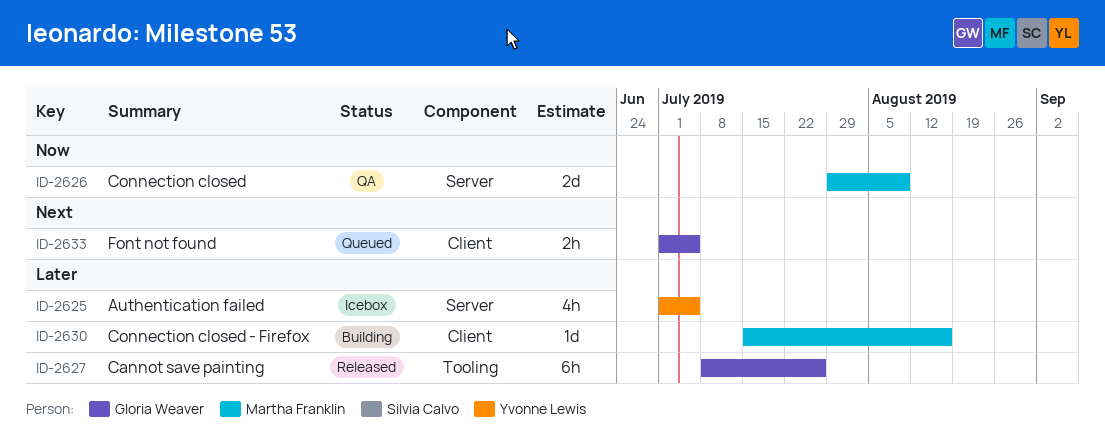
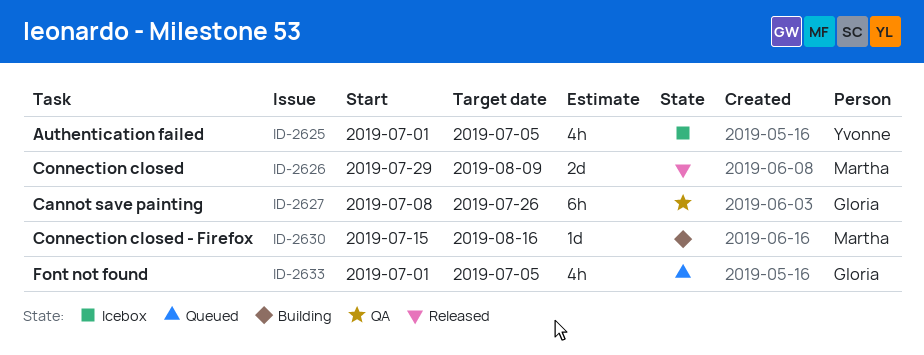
ID-2626, status: QA -> Released
ID-2627, status: Released -> QA
ID-2633, estimate: 2h -> 4h

